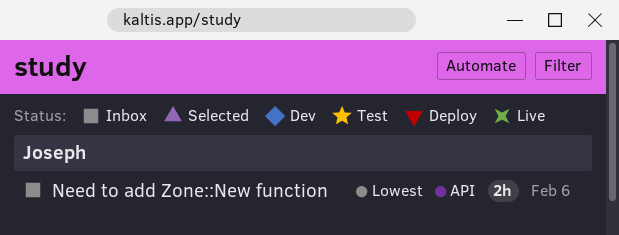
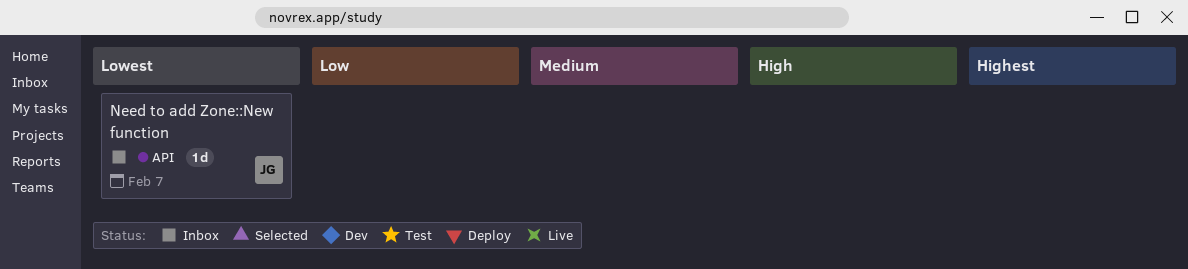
Need to add Zone::New function, estimate: 2h -> 1d
Need to add Zone::New function, due: Feb 6 -> Feb 7

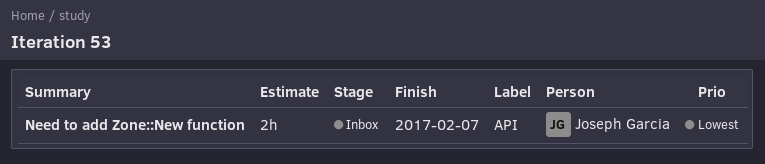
Need to add Zone::New function, estimate: 1d -> 2h

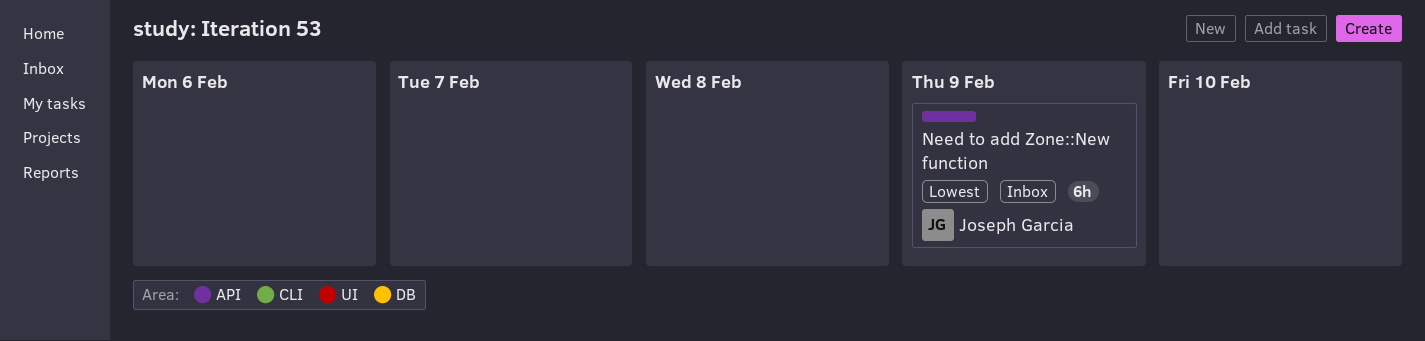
Need to add Zone::New function, estimate: 2h -> 6h
Need to add Zone::New function, due: Feb 7 -> Feb 9

